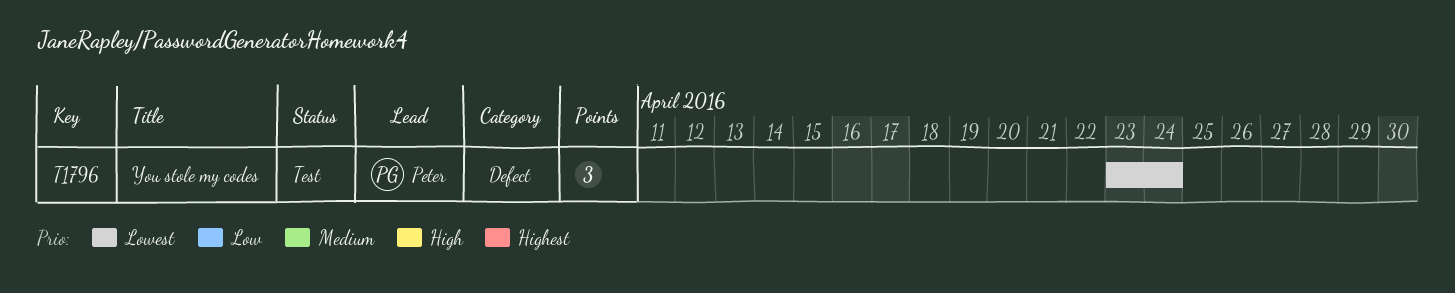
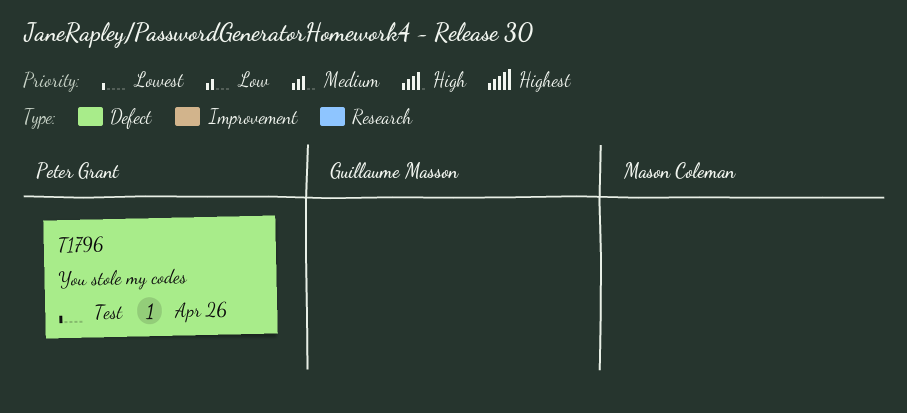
T1796, estimate: 3 -> 1
T1796, due: Apr 24 -> Apr 26

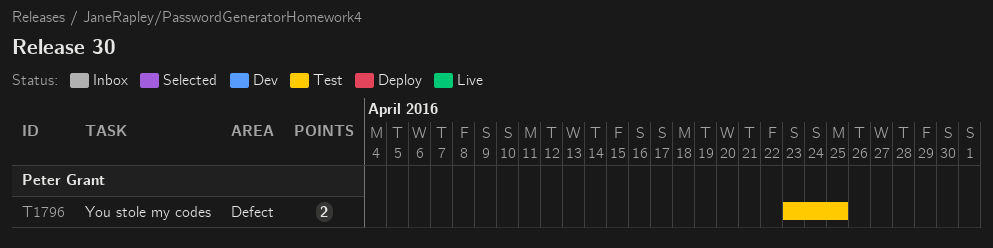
T1796, estimate: 1 -> 2
T1796, due: Apr 26 -> Apr 25

